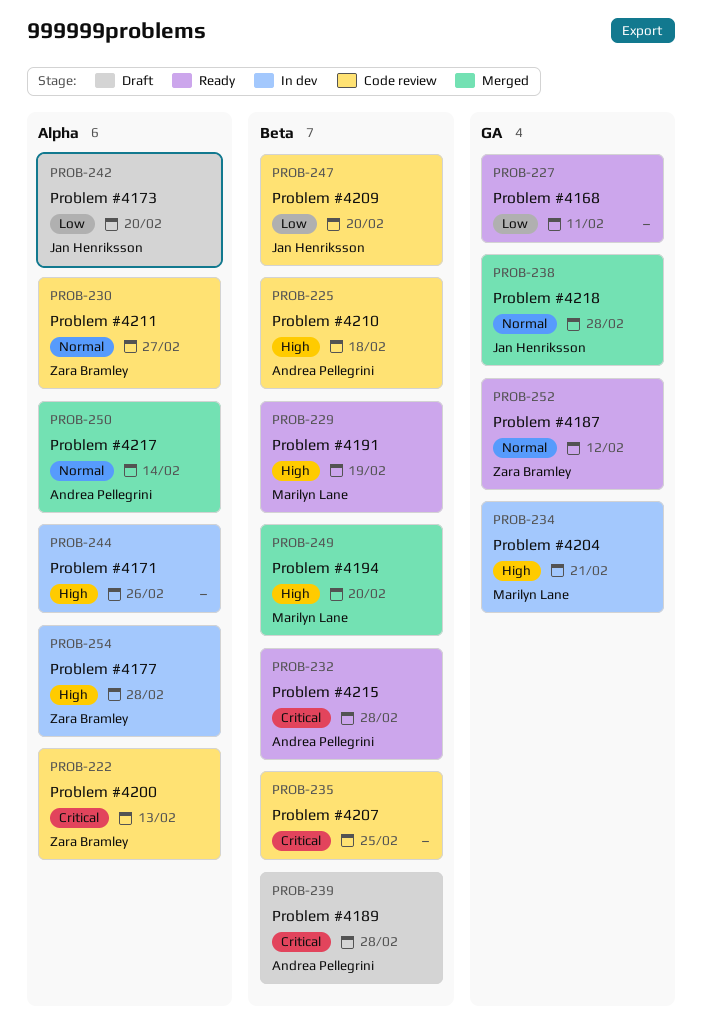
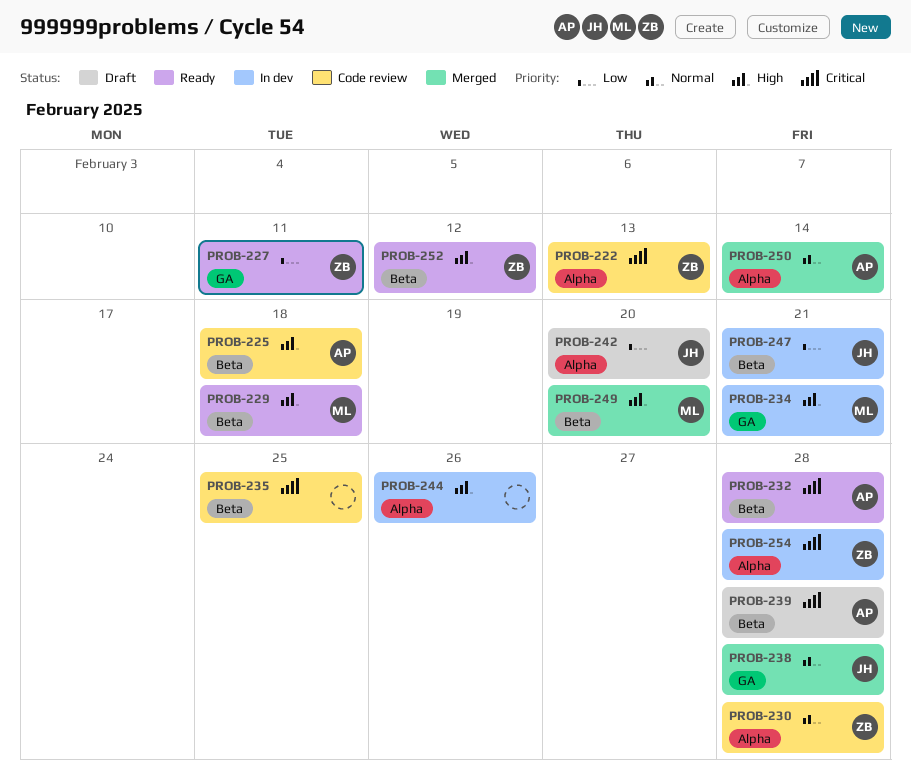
PROB-227, owner: none -> Zara Bramley
PROB-229, due: Feb 19 -> Feb 18
PROB-230, due: Feb 27 -> Feb 28
PROB-247, status: Code review -> In dev
PROB-247, due: Feb 20 -> Feb 21
PROB-252, priority: Normal -> High
PROB-252, label: GA -> Beta
PROB-254, priority: High -> Critical

